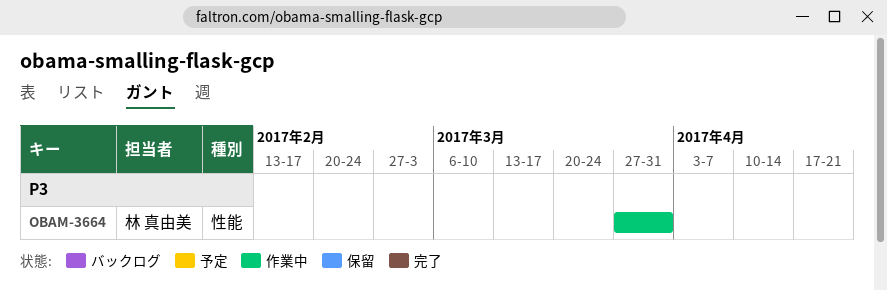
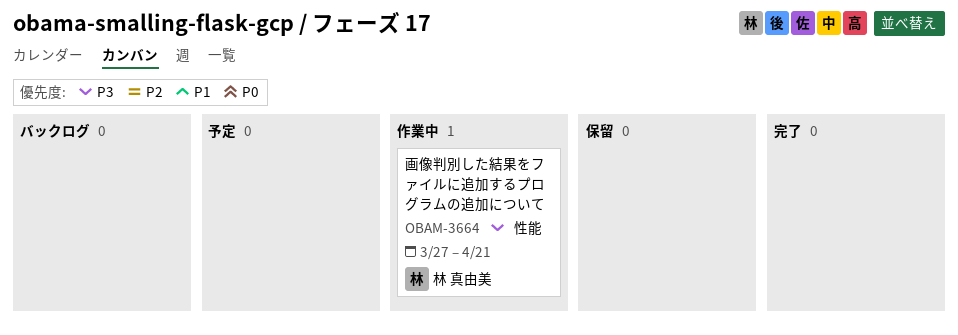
OBAM-3664, due: Mar 31 -> Apr 21

